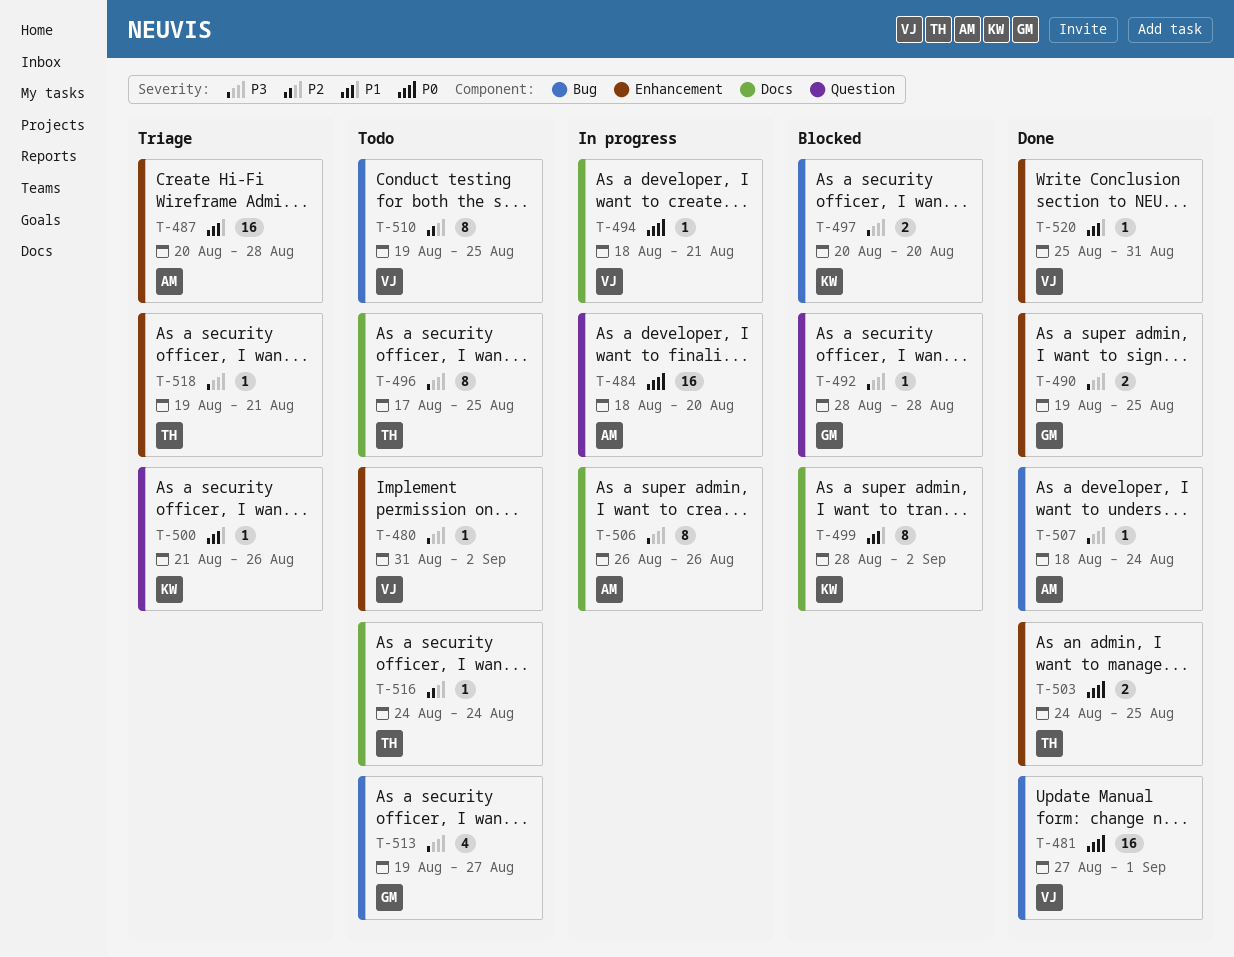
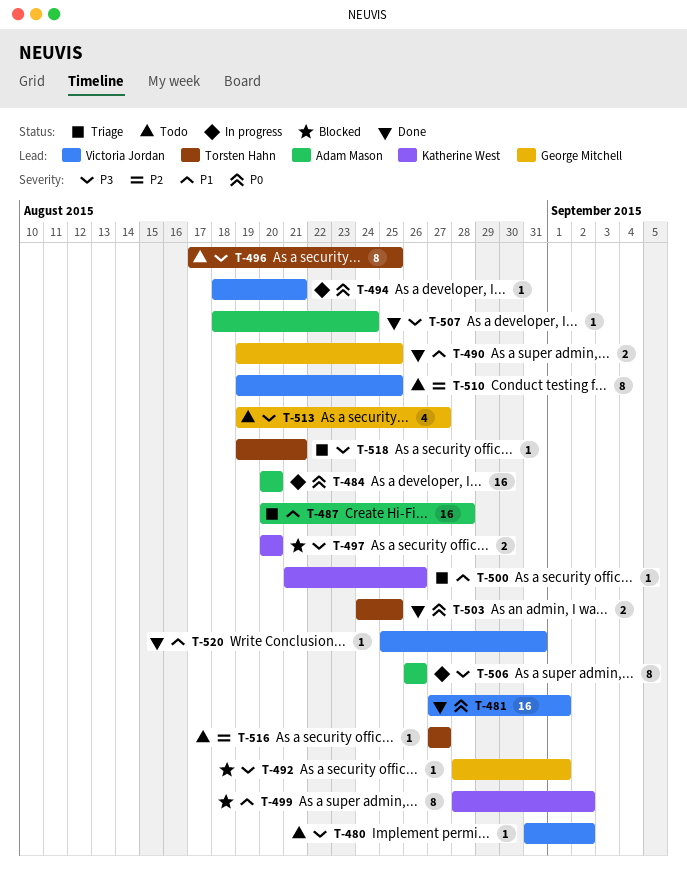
T-484, start: Aug 18 -> Aug 20
T-490, priority: P3 -> P1
T-492, due: Aug 28 -> Sep 1
T-516, start: Aug 24 -> Aug 27
T-516, due: Aug 24 -> Aug 27

